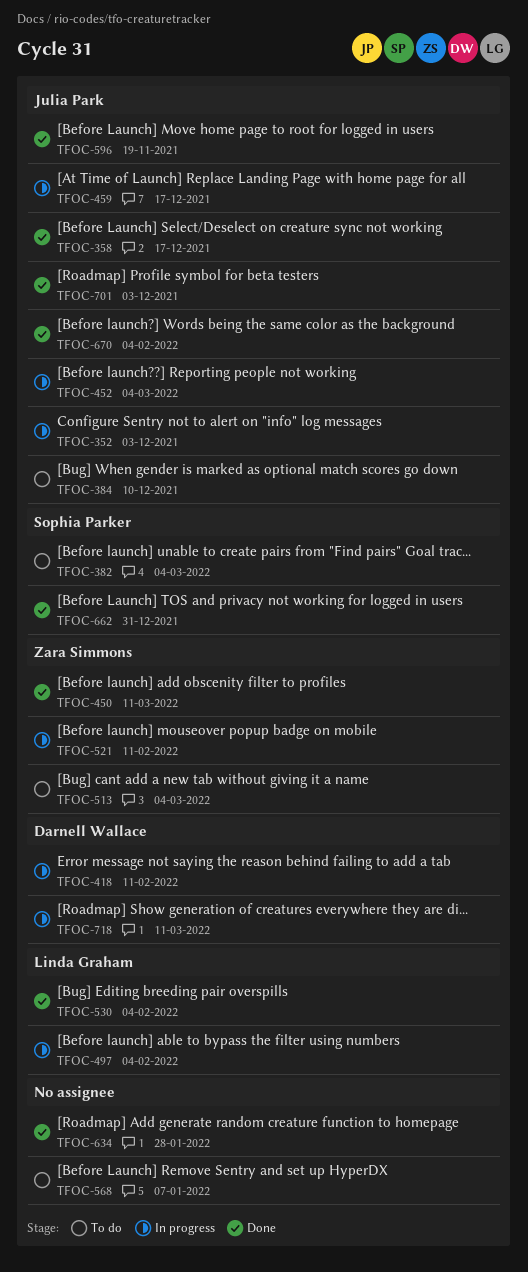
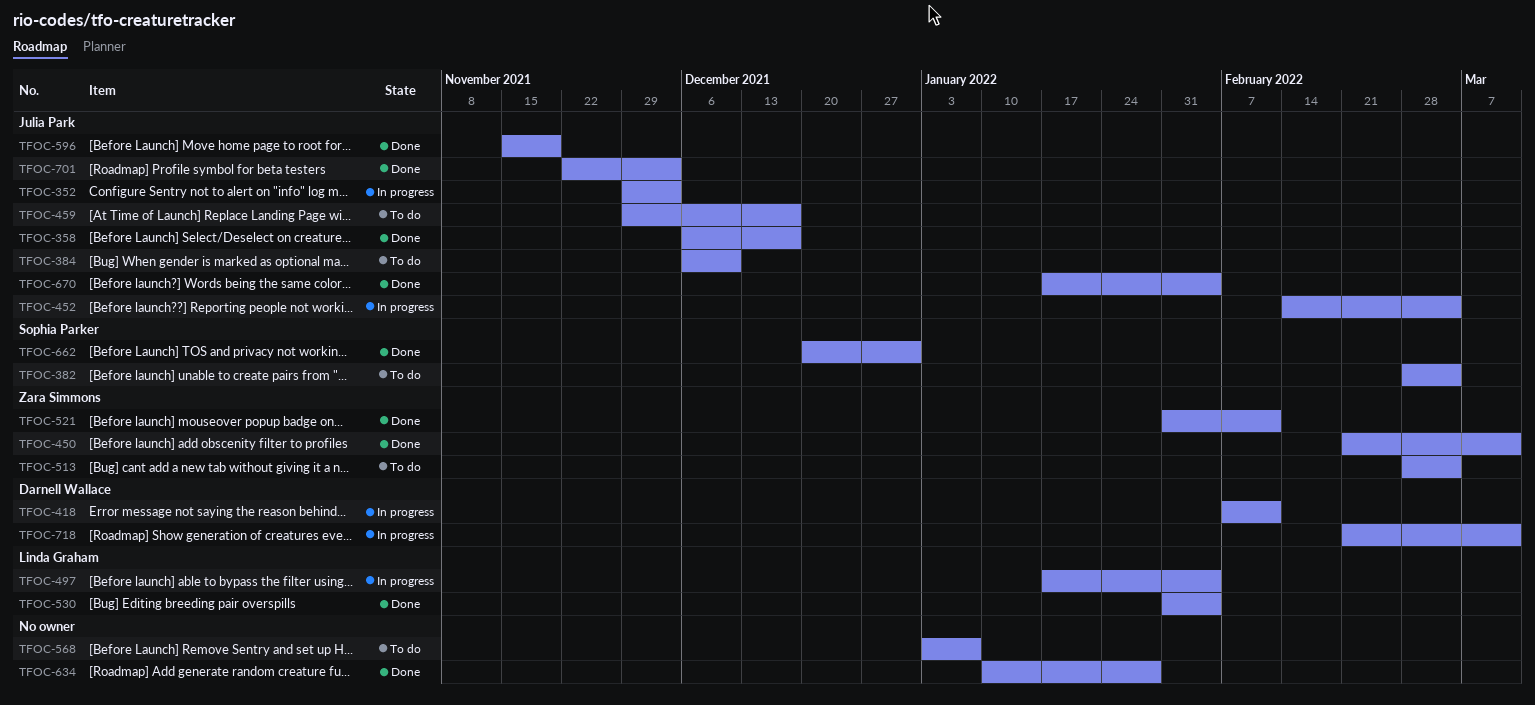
TFOC-459, status: In progress -> To do
TFOC-521, status: In progress -> Done

